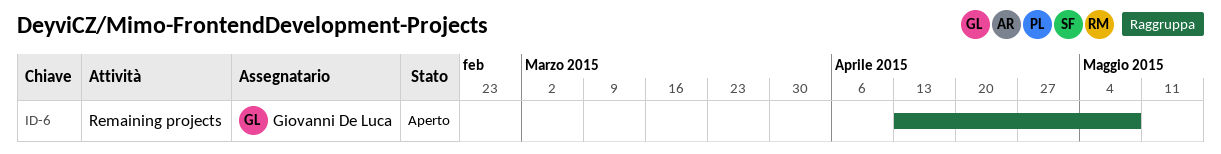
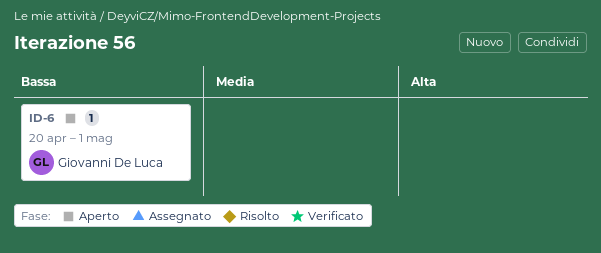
ID-6, start: Apr 13 -> Apr 20
ID-6, due: May 8 -> May 1

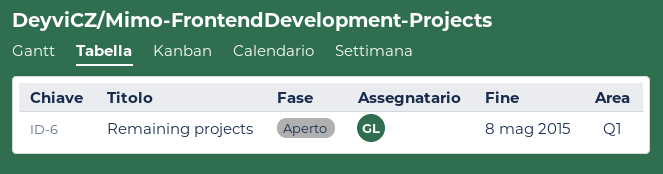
ID-6, due: May 1 -> May 8

